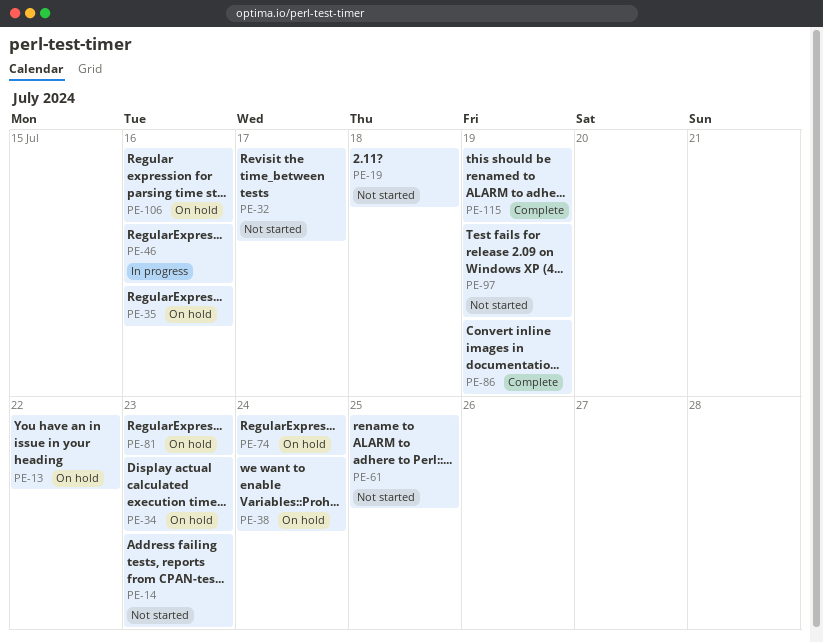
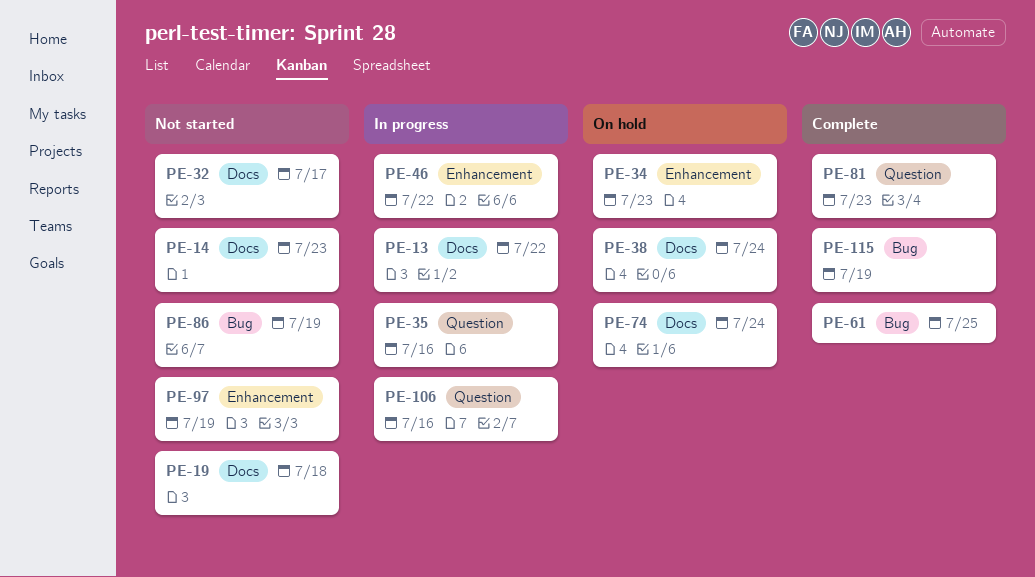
PE-13, status: On hold -> In progress
PE-35, status: On hold -> In progress
PE-46, due: Jul 16 -> Jul 22
PE-61, status: Not started -> Complete
PE-81, status: On hold -> Complete
PE-86, status: Complete -> Not started
PE-106, status: On hold -> In progress

